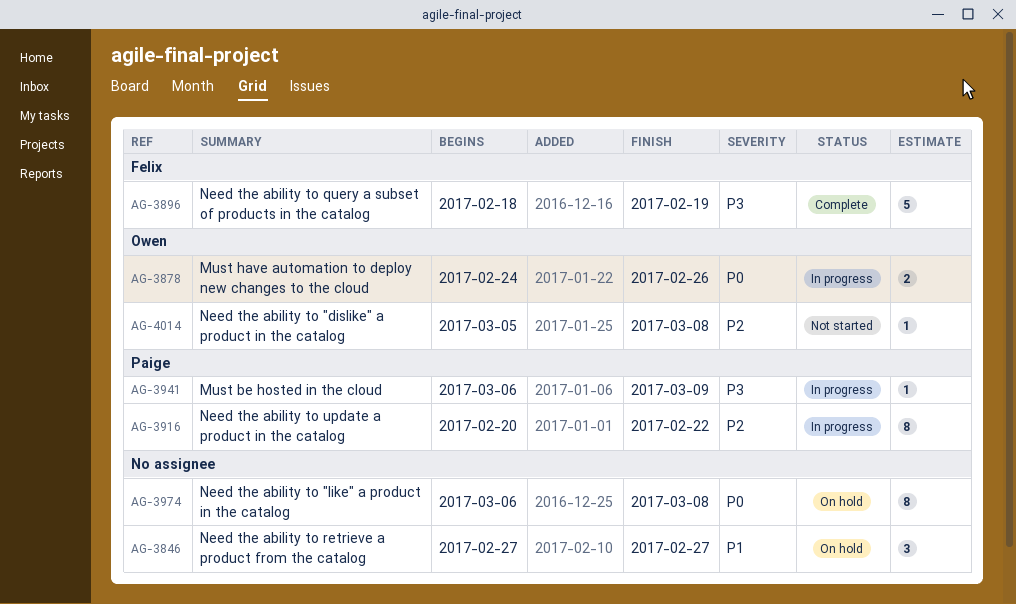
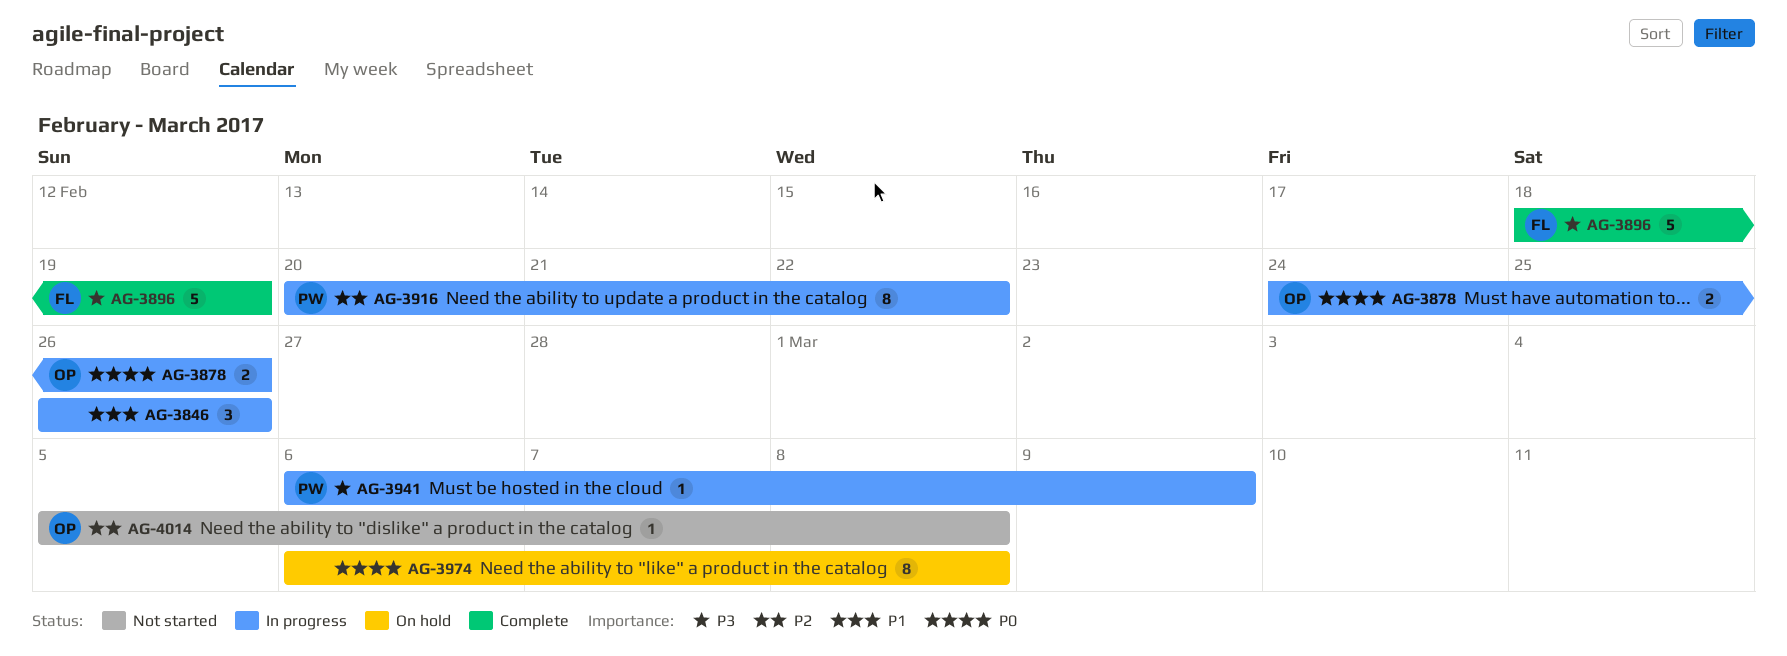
AG-3846, status: On hold -> In progress
AG-3846, start: Feb 27 -> Feb 26
AG-3846, due: Feb 27 -> Feb 26

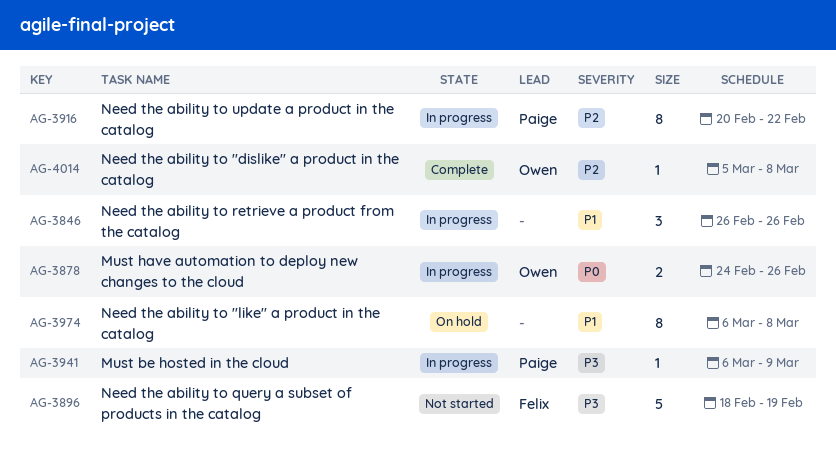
AG-3896, status: Complete -> Not started
AG-3974, priority: P0 -> P1
AG-4014, status: Not started -> Complete

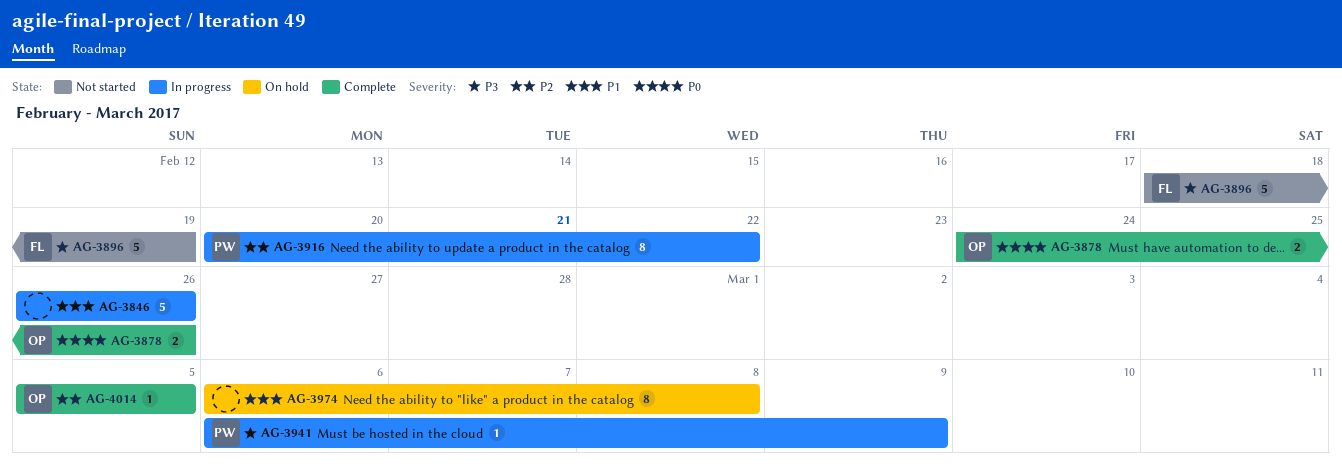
AG-3846, estimate: 3 -> 5
AG-3878, status: In progress -> Complete
AG-4014, due: Mar 8 -> Mar 5

